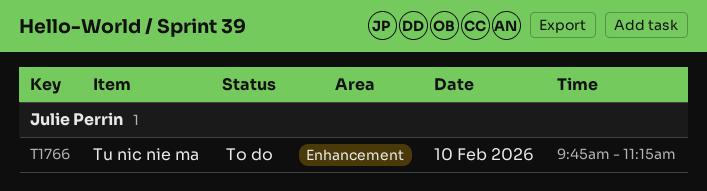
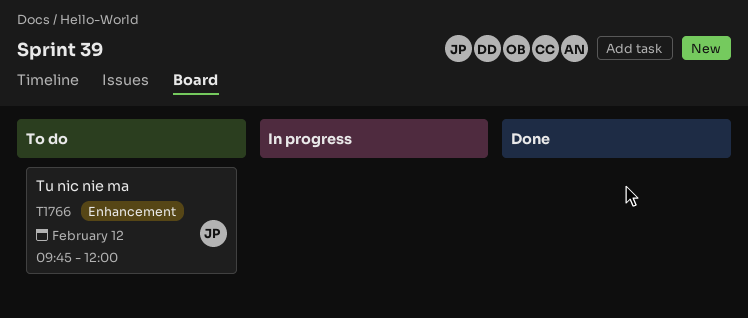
T1766, day: Feb 10 -> Feb 12
T1766, ends: 11:15 -> 12:00

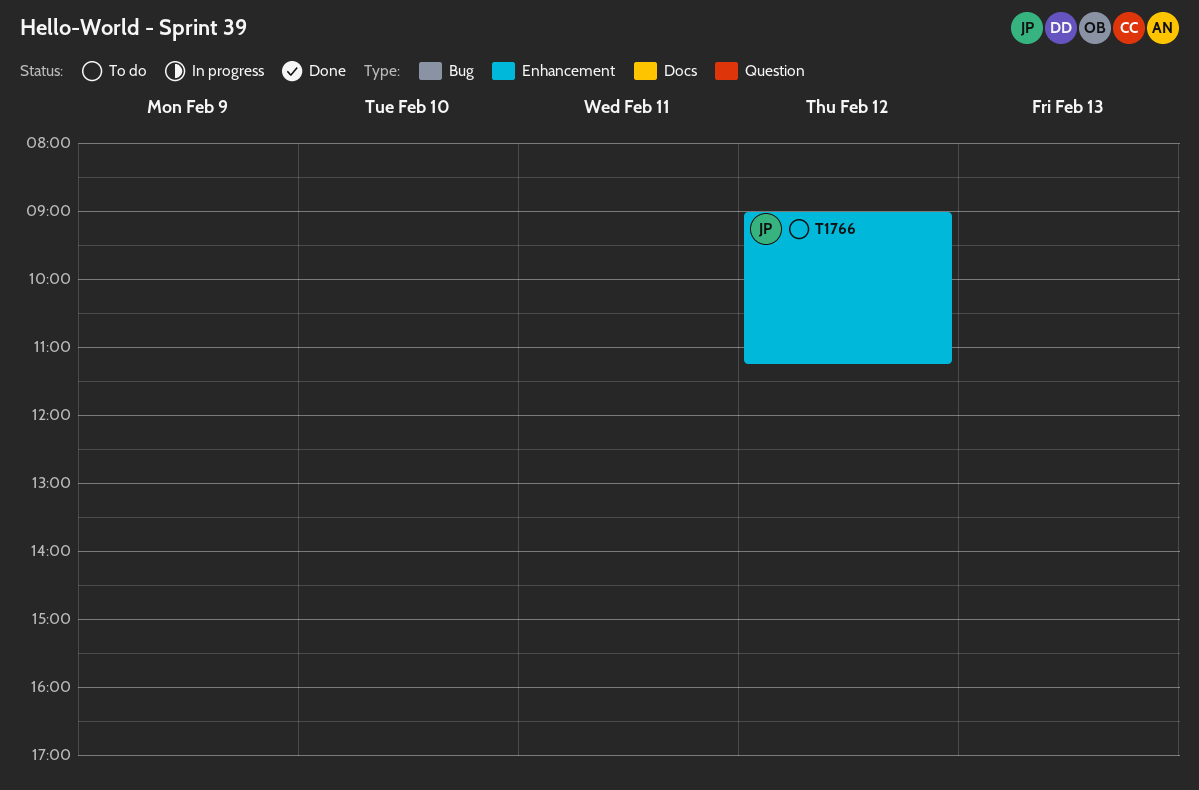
T1766, begins: 09:45 -> 09:00
T1766, ends: 12:00 -> 11:15

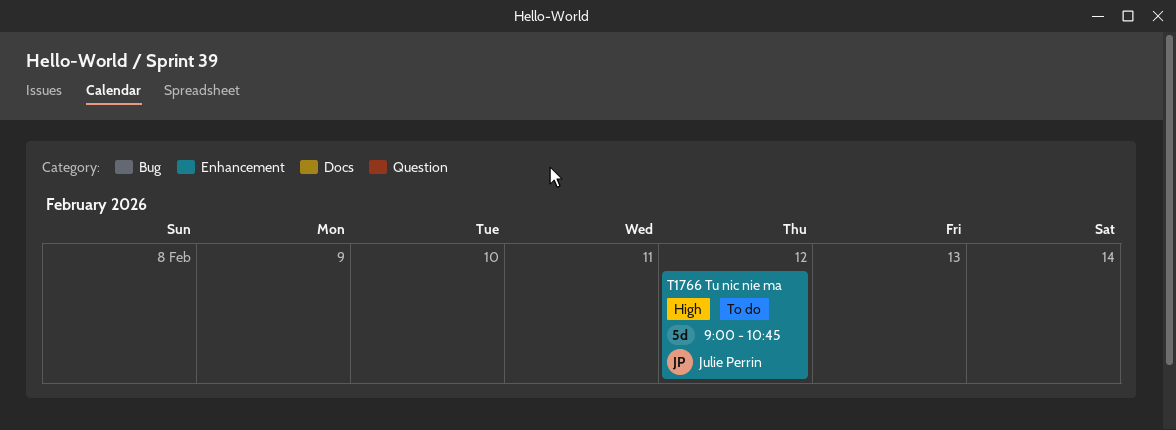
T1766, ends: 11:15 -> 10:45

